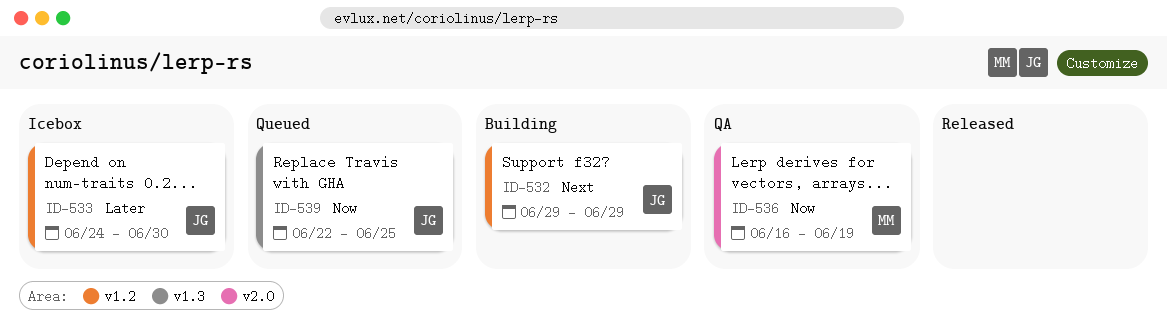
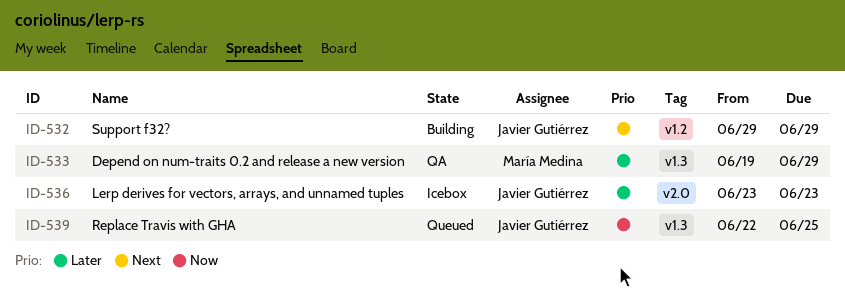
ID-533, status: Icebox -> QA
ID-533, owner: Javier Gutiérrez -> María Medina
ID-533, label: v1.2 -> v1.3
ID-533, start: Jun 24 -> Jun 19
ID-533, due: Jun 30 -> Jun 29
ID-536, status: QA -> Icebox
ID-536, owner: María Medina -> Javier Gutiérrez
ID-536, priority: Now -> Later
ID-536, start: Jun 16 -> Jun 23
ID-536, due: Jun 19 -> Jun 23

